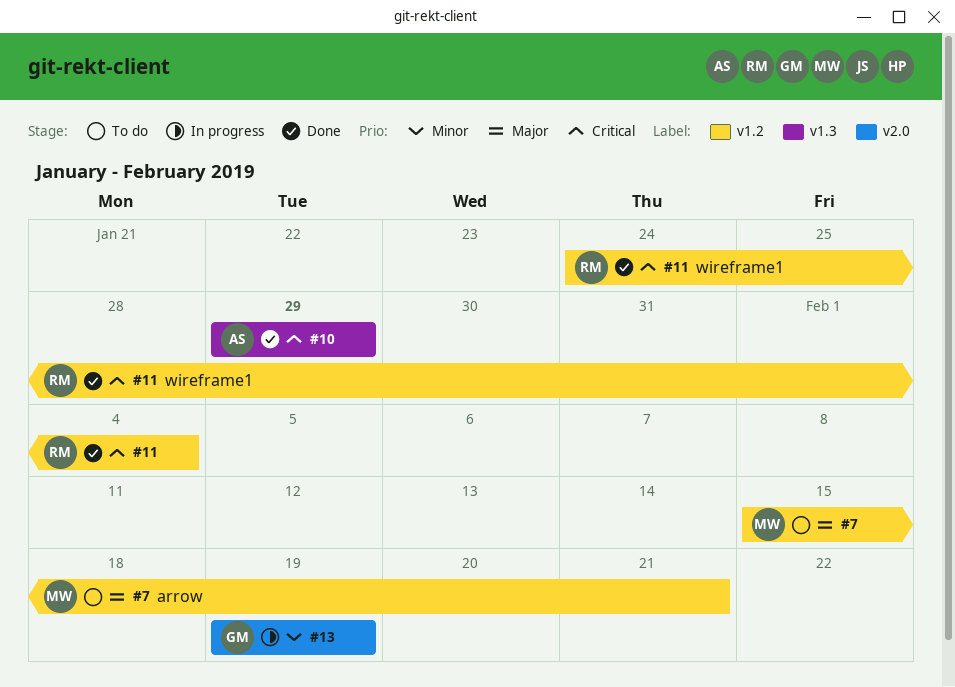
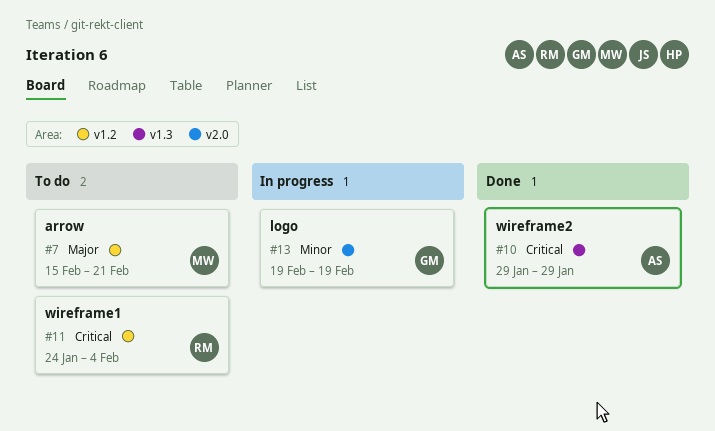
#11, status: Done -> To do

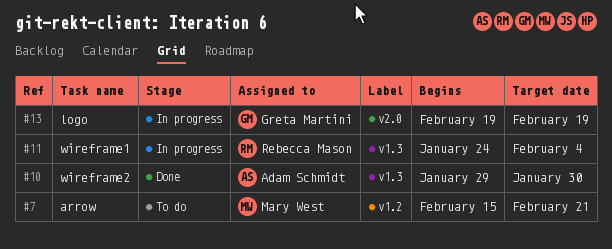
#10, due: Jan 29 -> Jan 30
#11, status: To do -> In progress
#11, label: v1.2 -> v1.3

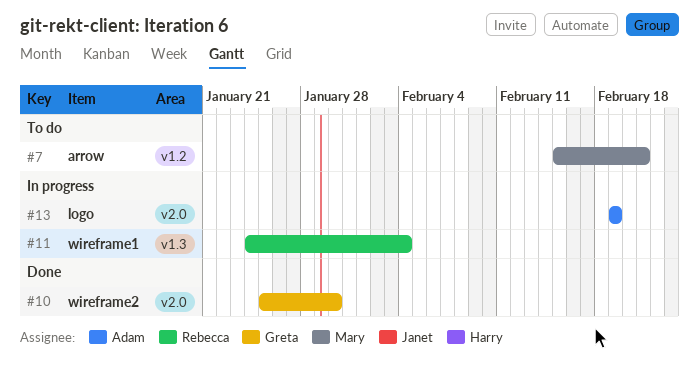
#10, owner: Adam Schmidt -> Greta Martini
#10, label: v1.3 -> v2.0
#10, start: Jan 29 -> Jan 25
#13, owner: Greta Martini -> Adam Schmidt

